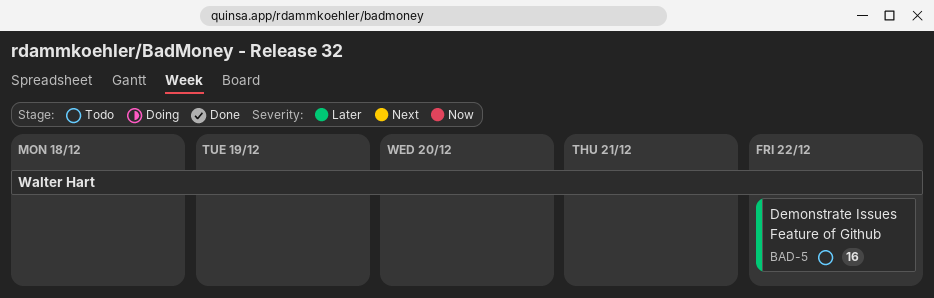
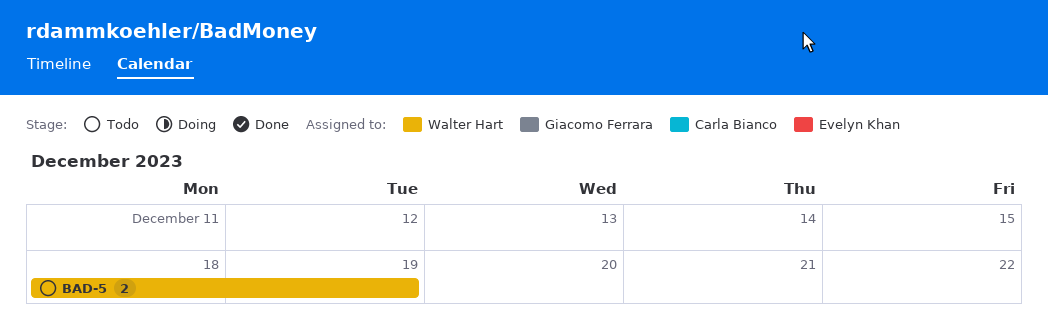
BAD-5, estimate: 16 -> 2
BAD-5, due: Dec 22 -> Dec 19

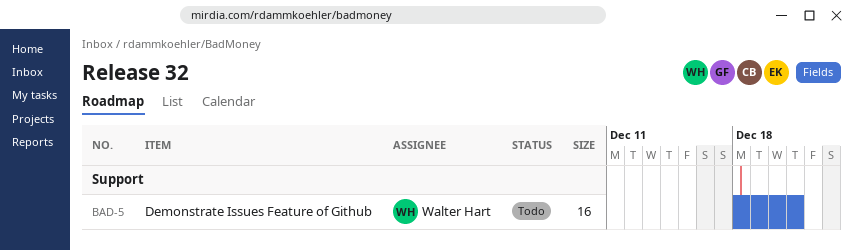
BAD-5, estimate: 2 -> 16
BAD-5, due: Dec 19 -> Dec 21

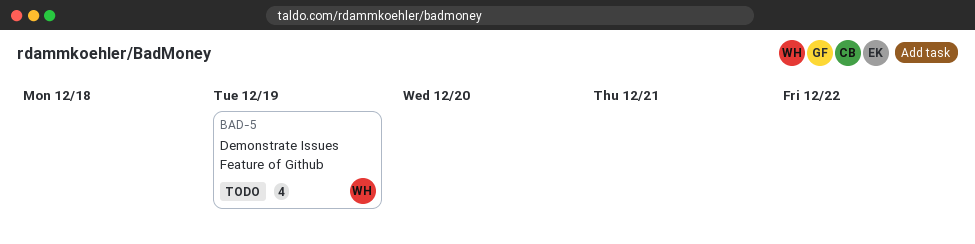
BAD-5, estimate: 16 -> 4
BAD-5, due: Dec 21 -> Dec 19

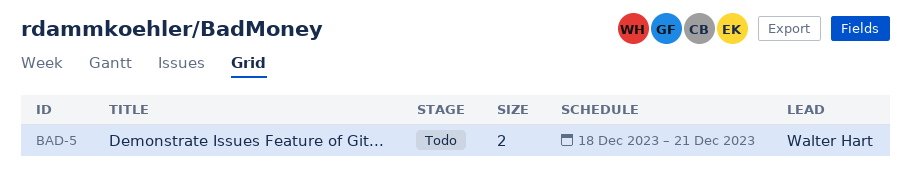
BAD-5, estimate: 4 -> 2
BAD-5, due: Dec 19 -> Dec 21

